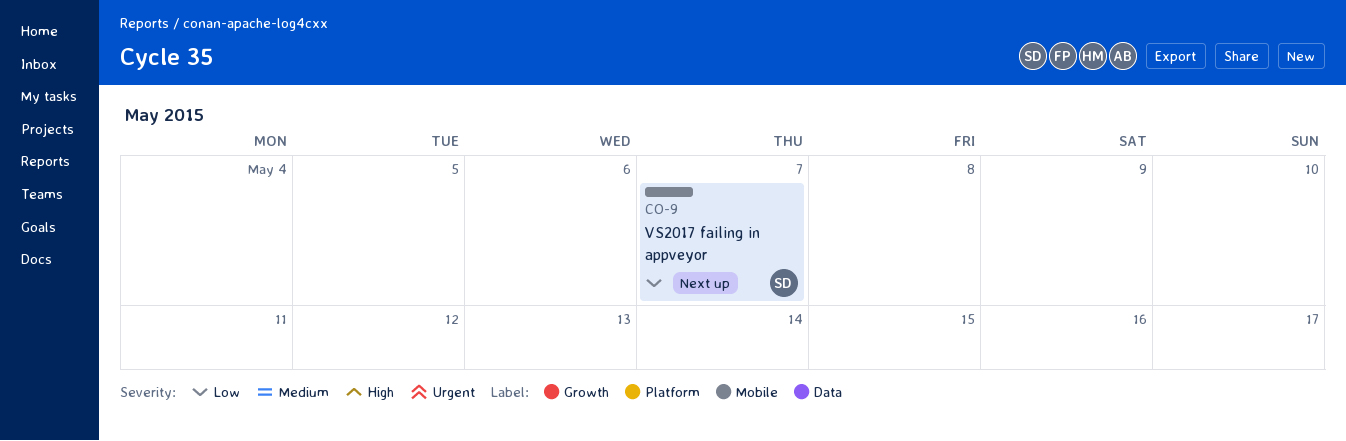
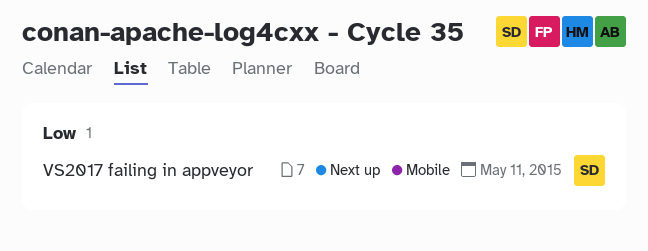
VS2017 failing in appveyor, due: May 7 -> May 11

